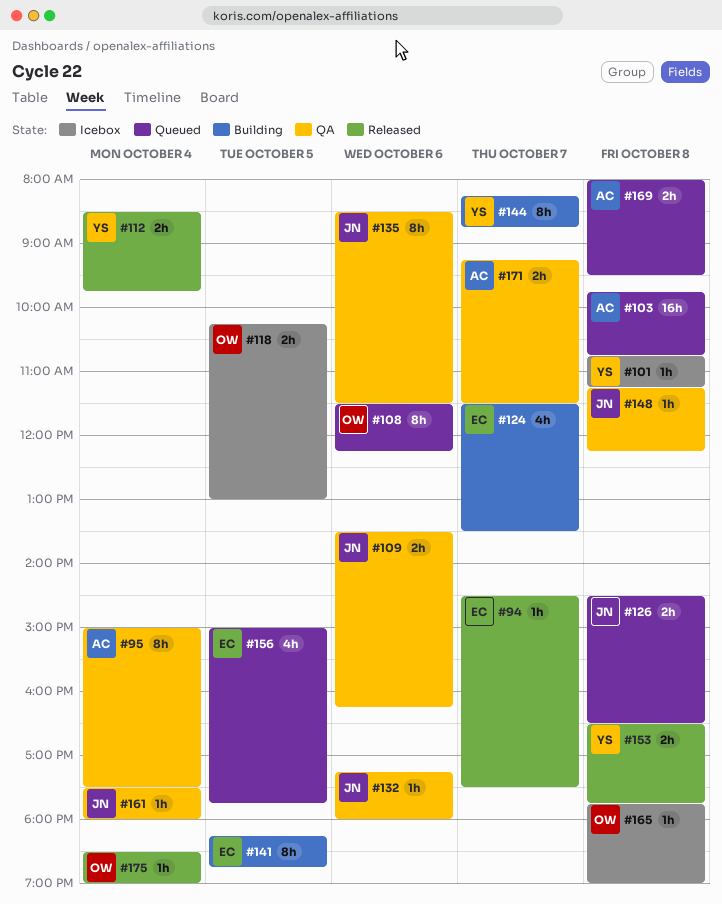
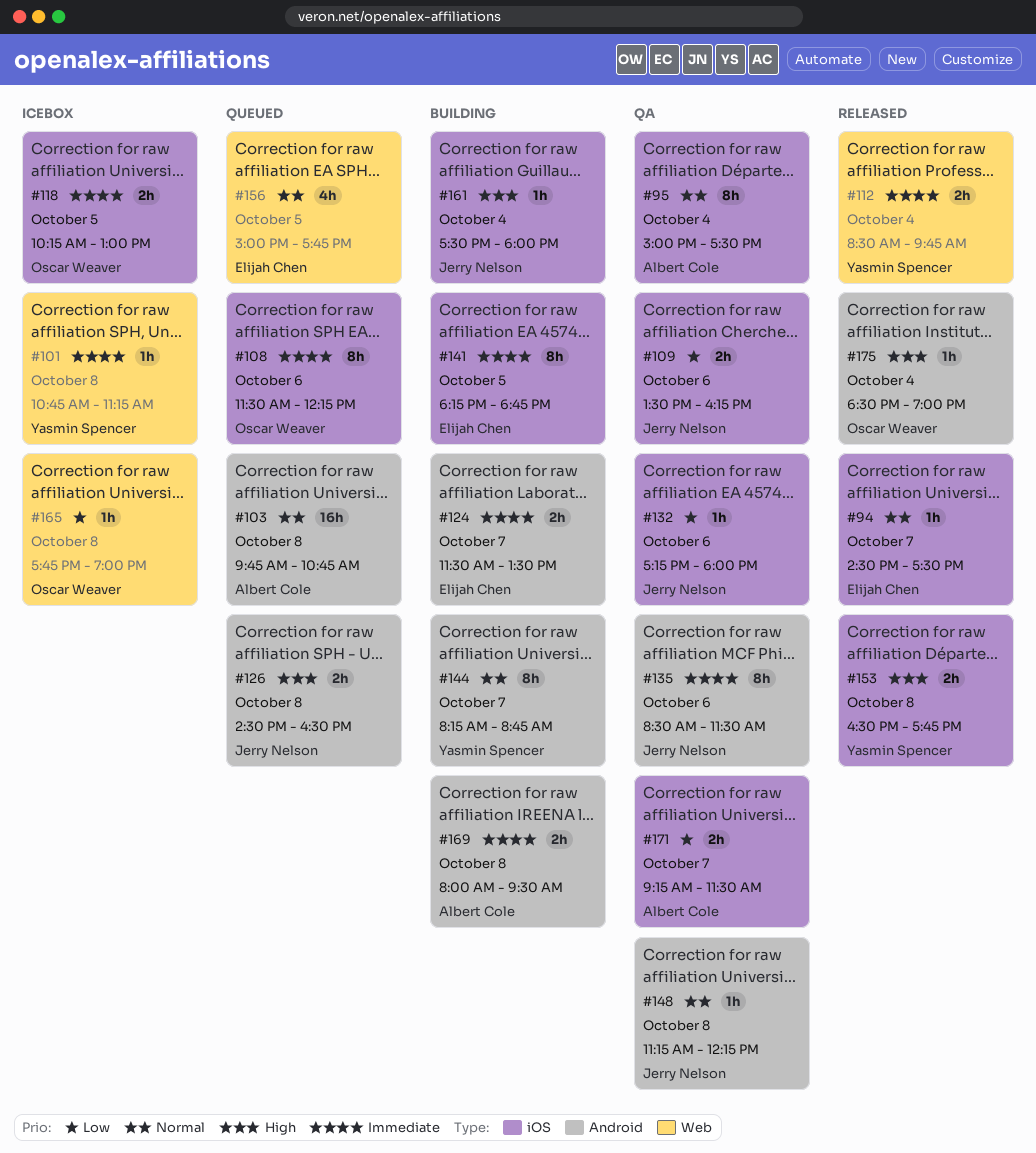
#124, estimate: 4h -> 2h
#161, status: QA -> Building
#169, status: Queued -> Building

